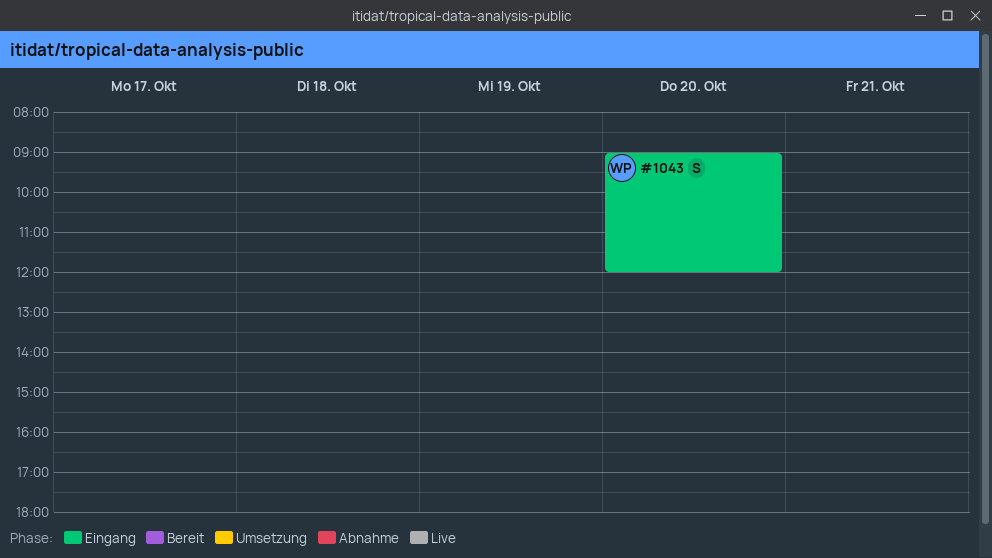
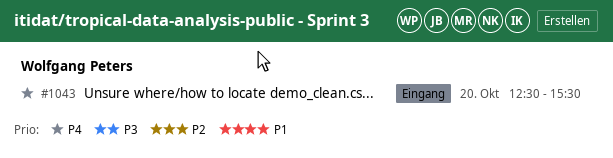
#1043, begins: 09:00 -> 12:30
#1043, ends: 12:00 -> 15:30

